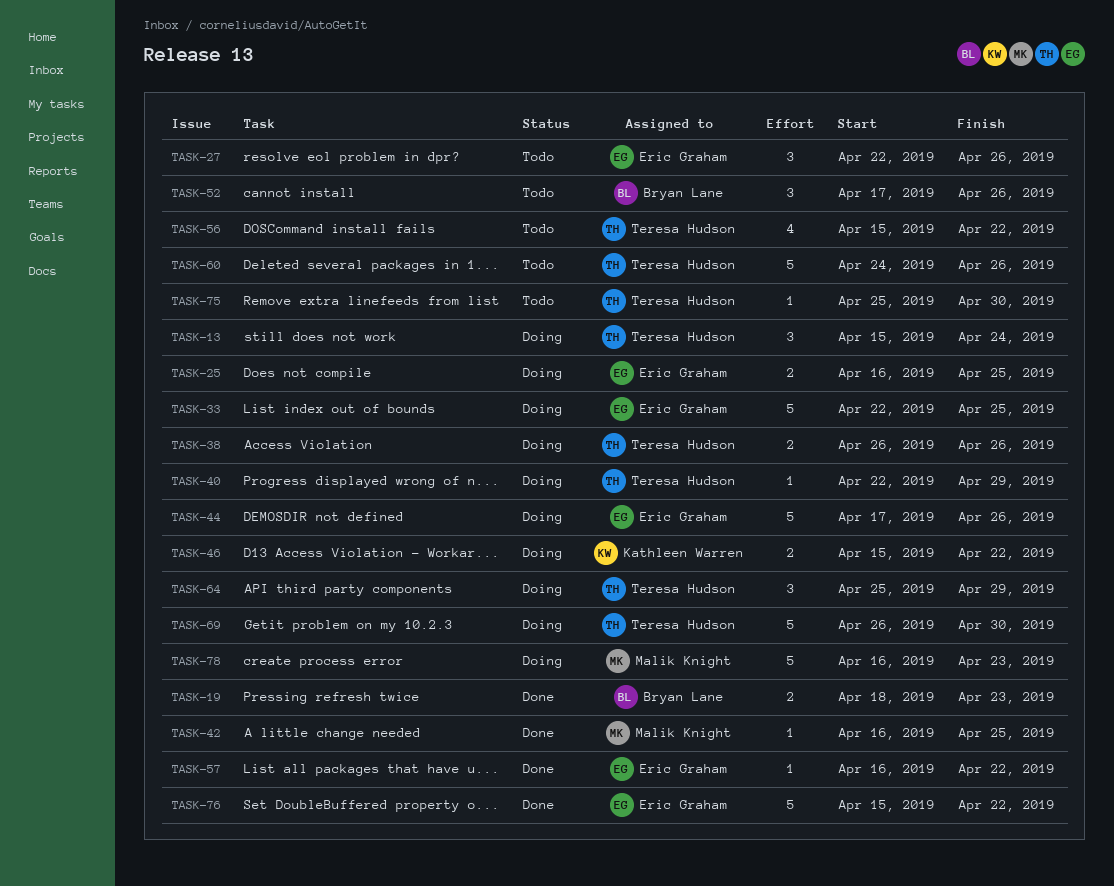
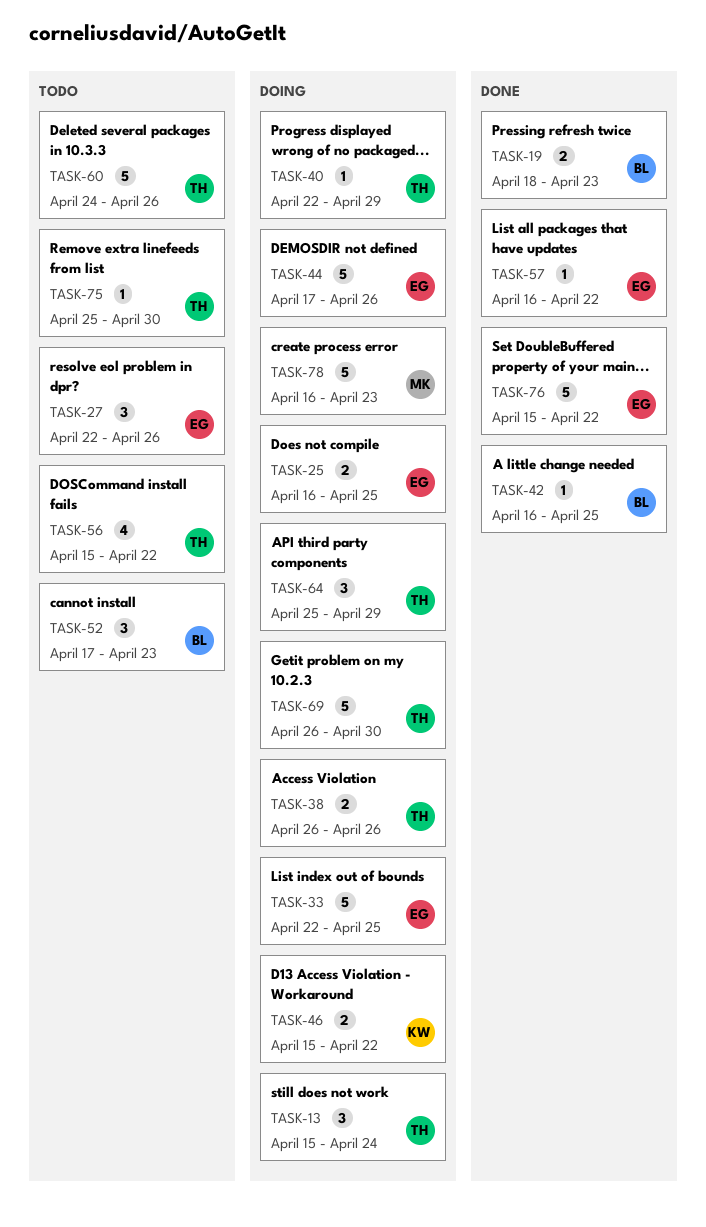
TASK-42, owner: Malik Knight -> Bryan Lane
TASK-52, due: Apr 26 -> Apr 23

